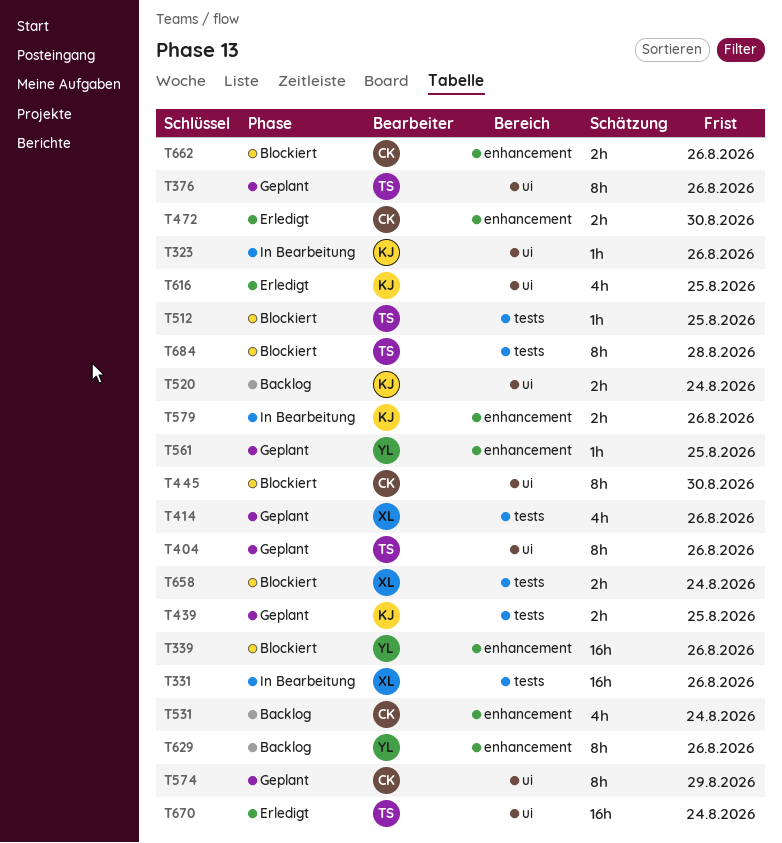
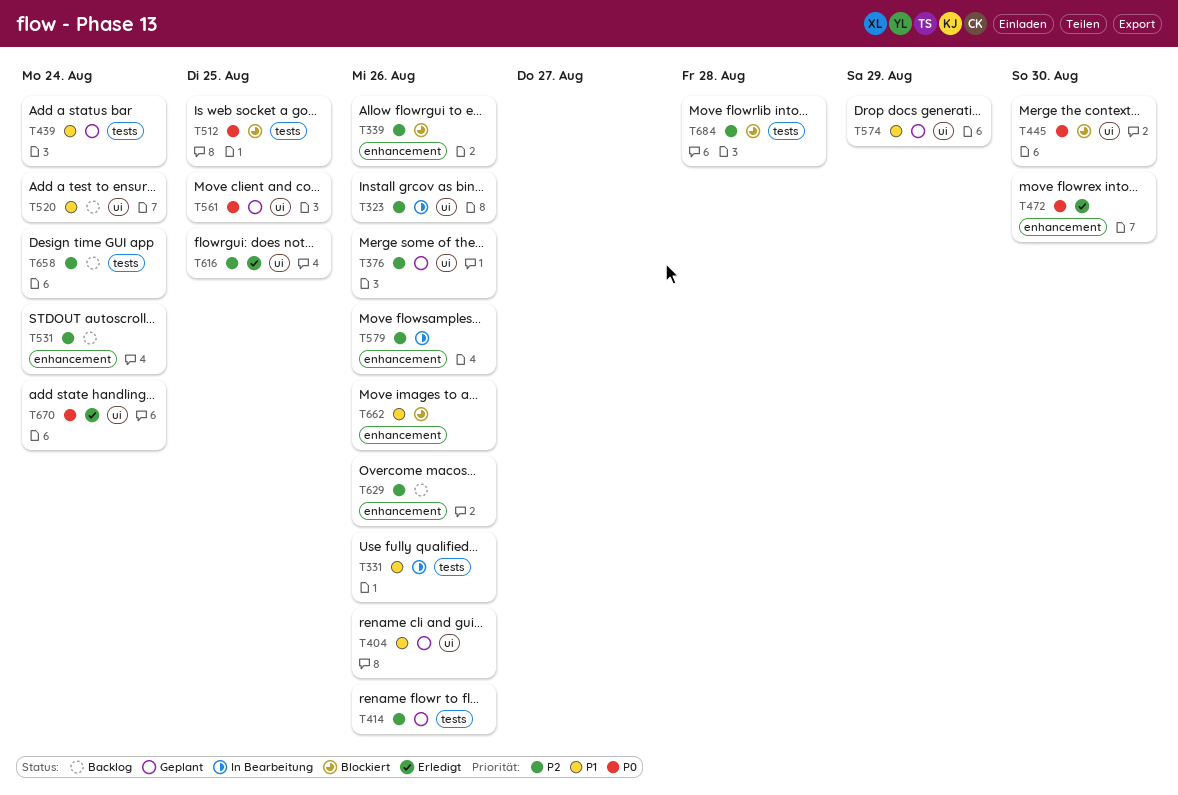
T439, due: Aug 25 -> Aug 24
T561, label: enhancement -> ui
T658, status: Blockiert -> Backlog

